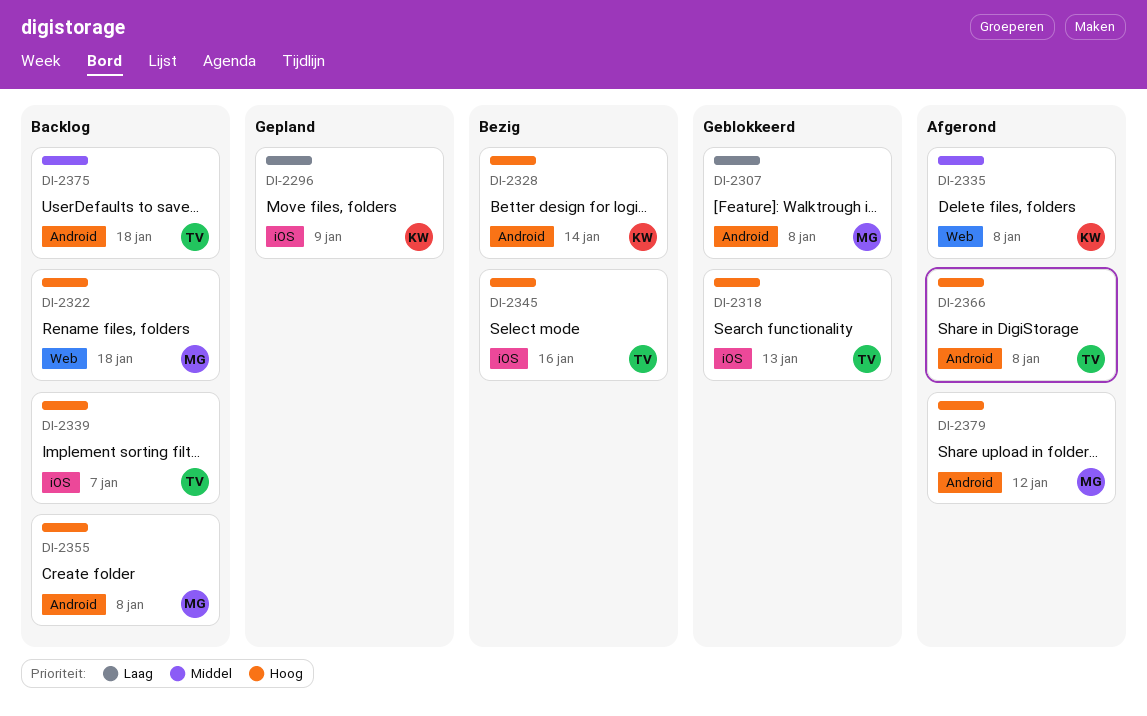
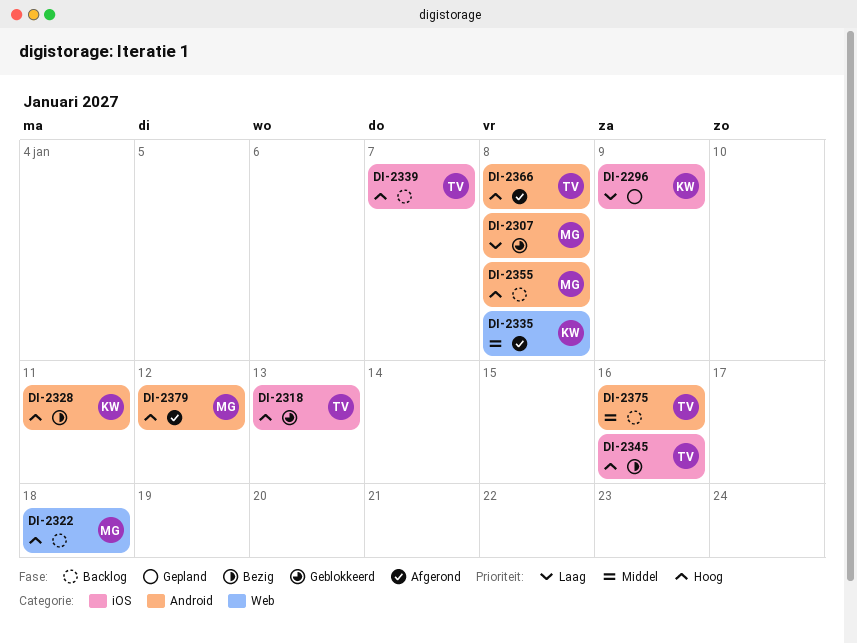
DI-2328, due: Jan 14 -> Jan 11
DI-2375, due: Jan 18 -> Jan 16

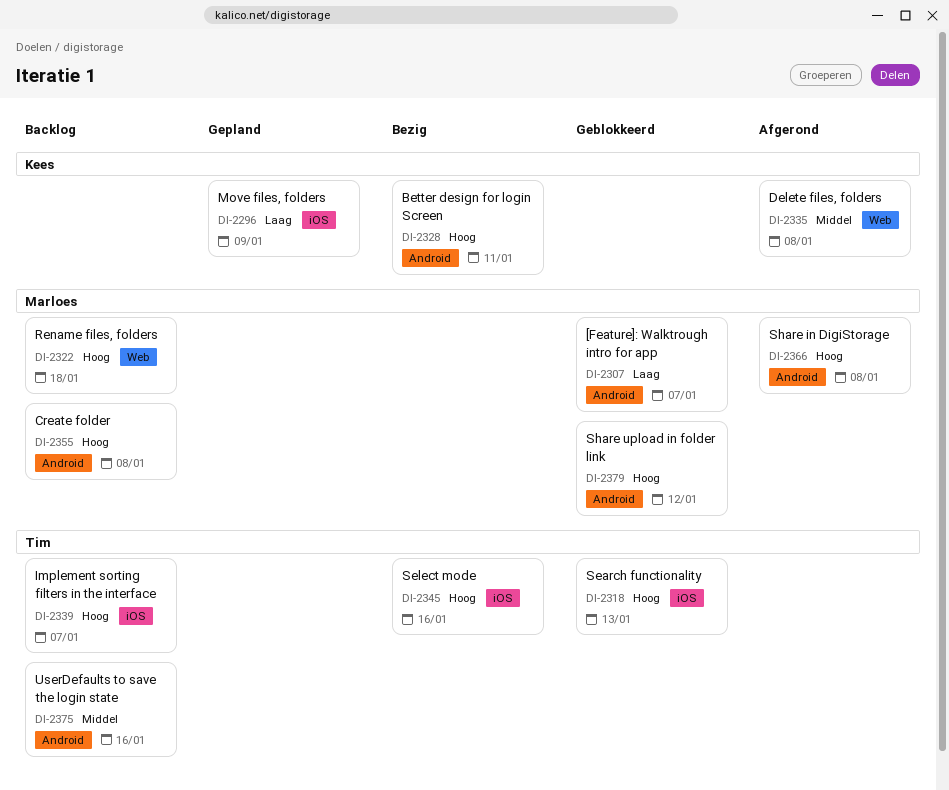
DI-2307, due: Jan 8 -> Jan 7
DI-2366, owner: Tim -> Marloes
DI-2379, status: Afgerond -> Geblokkeerd

